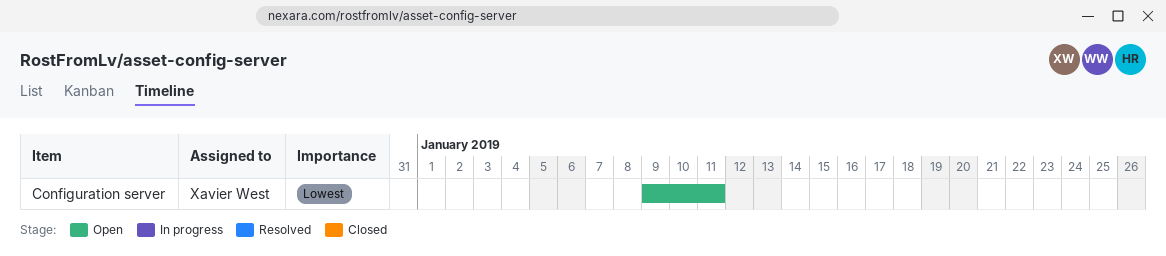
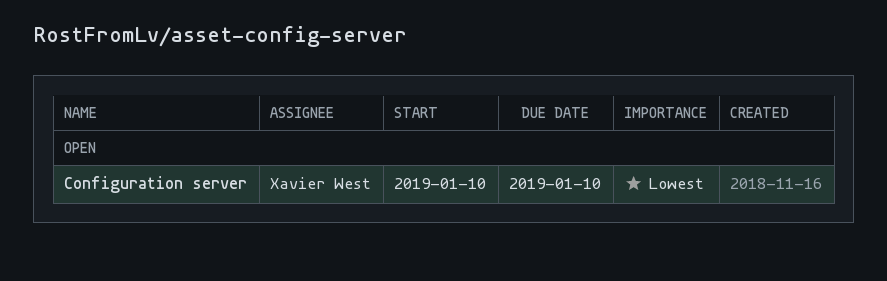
Configuration server, start: Jan 9 -> Jan 10
Configuration server, due: Jan 11 -> Jan 10

